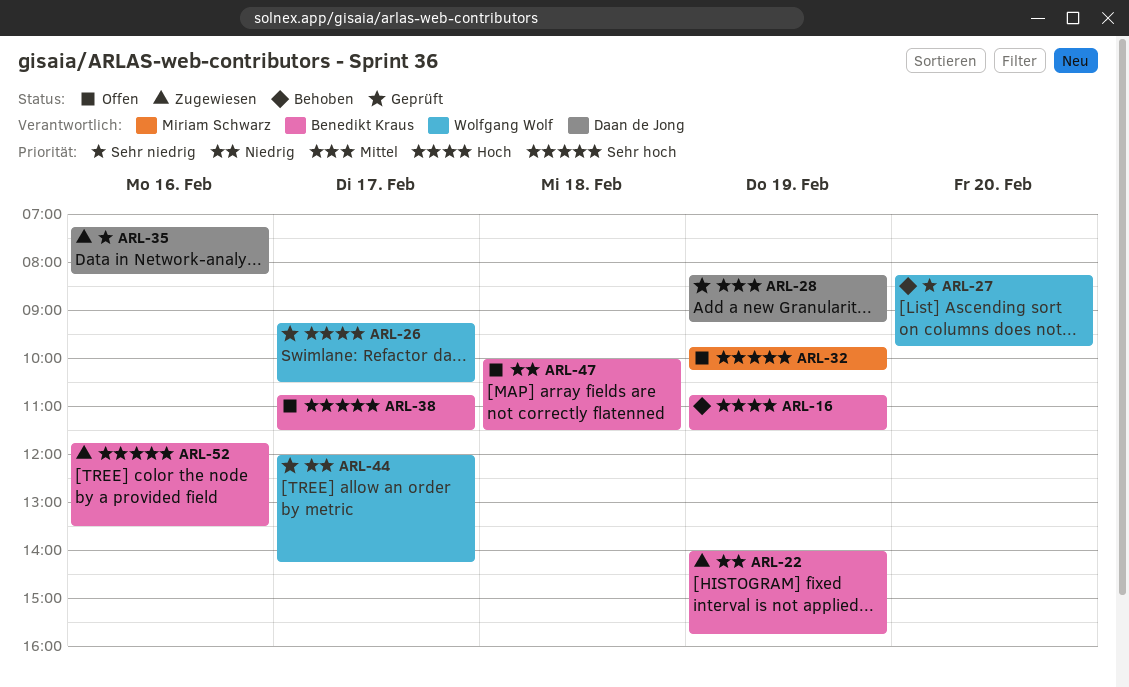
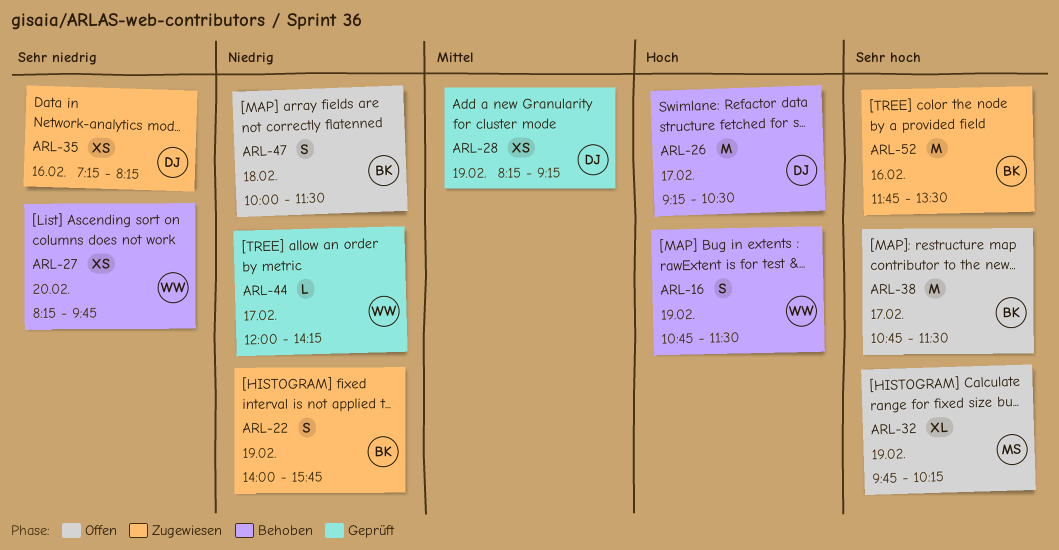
ARL-16, owner: Benedikt Kraus -> Wolfgang Wolf
ARL-26, status: Geprüft -> Behoben
ARL-26, owner: Wolfgang Wolf -> Daan de Jong

